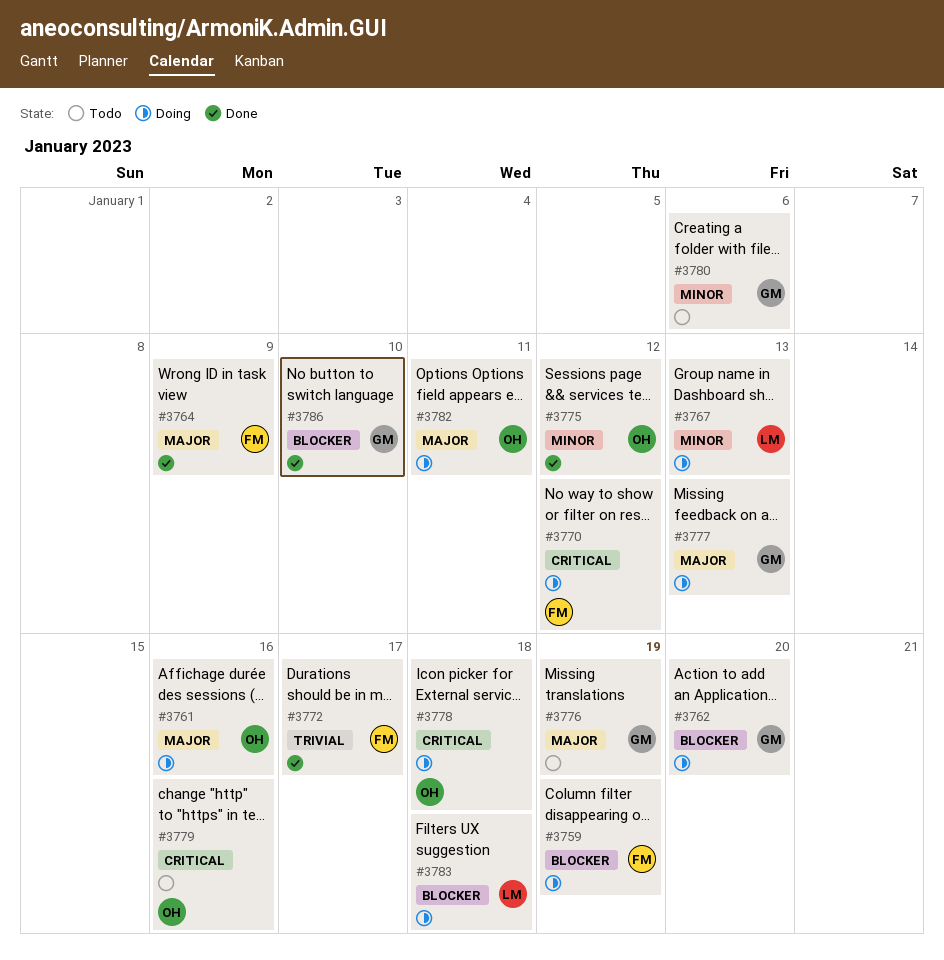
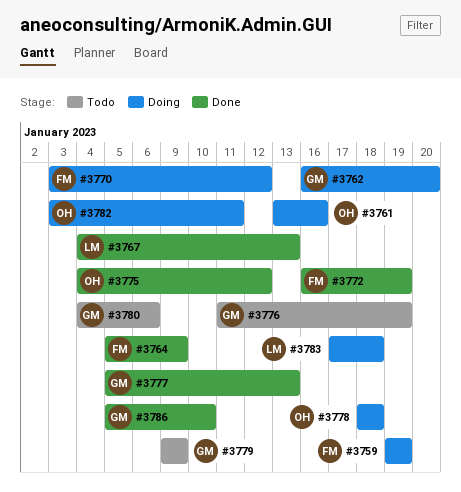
#3767, status: Doing -> Done
#3772, due: Jan 17 -> Jan 19
#3777, status: Doing -> Done
#3779, owner: OH -> GM
#3779, due: Jan 16 -> Jan 9

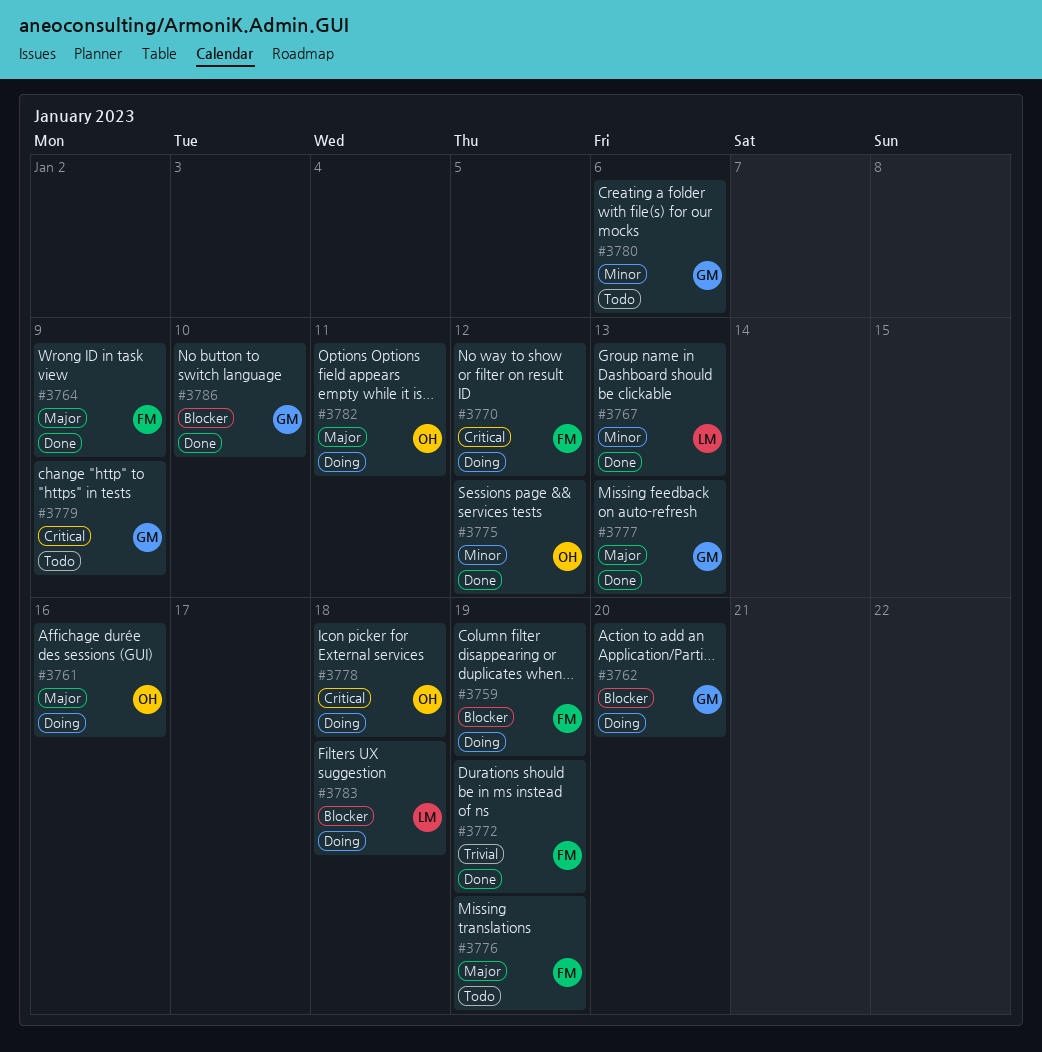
#3776, owner: GM -> FM

